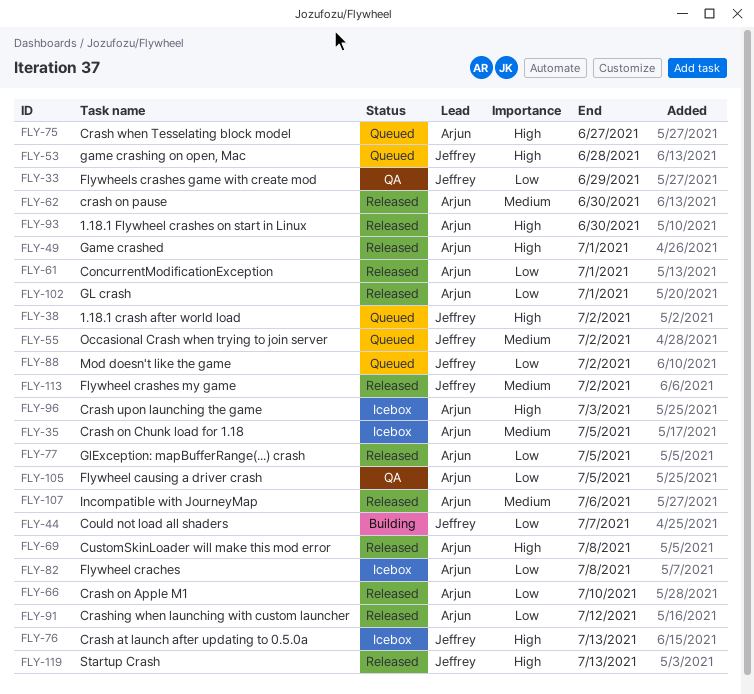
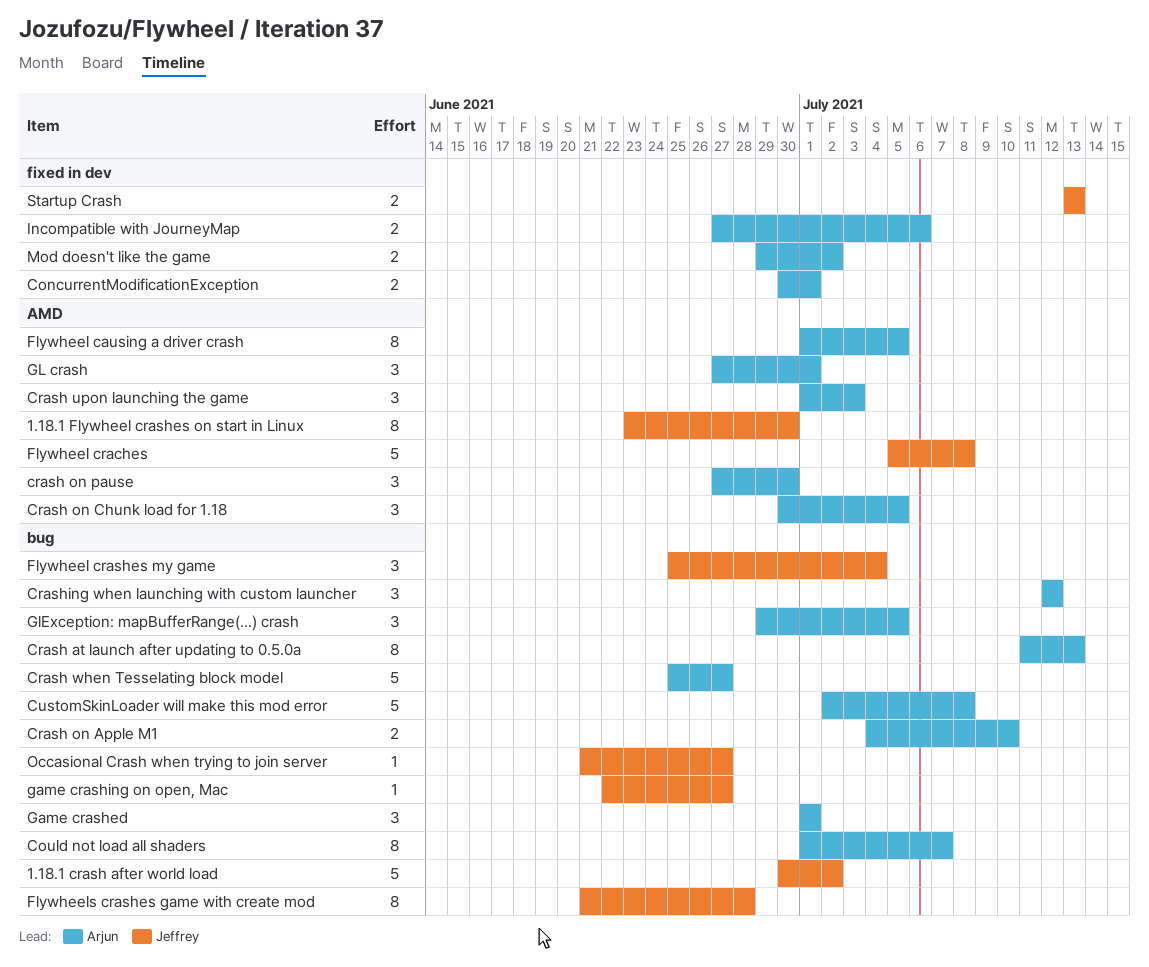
1.18.1 Flywheel crashes on start in Linux, owner: Arjun -> Jeffrey
Could not load all shaders, owner: Jeffrey -> Arjun
Crash at launch after updating to 0.5.0a, owner: Jeffrey -> Arjun
Flywheel craches, owner: Arjun -> Jeffrey
Flywheel crashes my game, due: Jul 2 -> Jul 4
Flywheels crashes game with create mod, due: Jun 29 -> Jun 28
game crashing on open, Mac, due: Jun 28 -> Jun 27
Mod doesn't like the game, owner: Jeffrey -> Arjun
Occasional Crash when trying to join server, due: Jul 2 -> Jun 27

